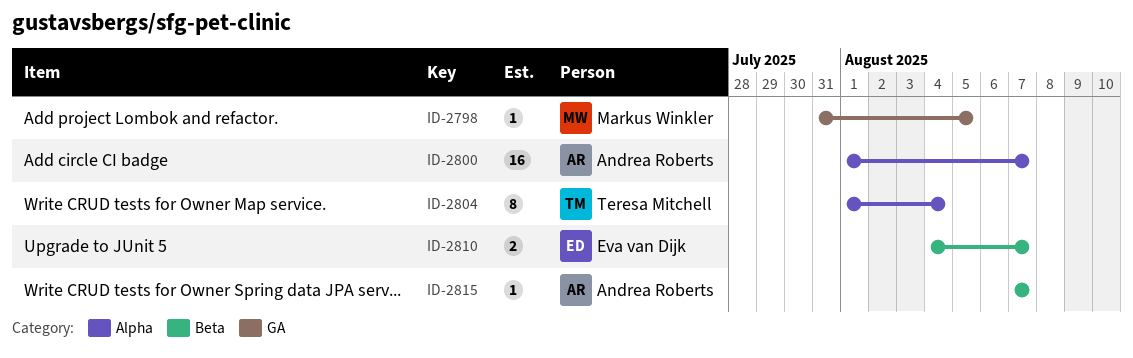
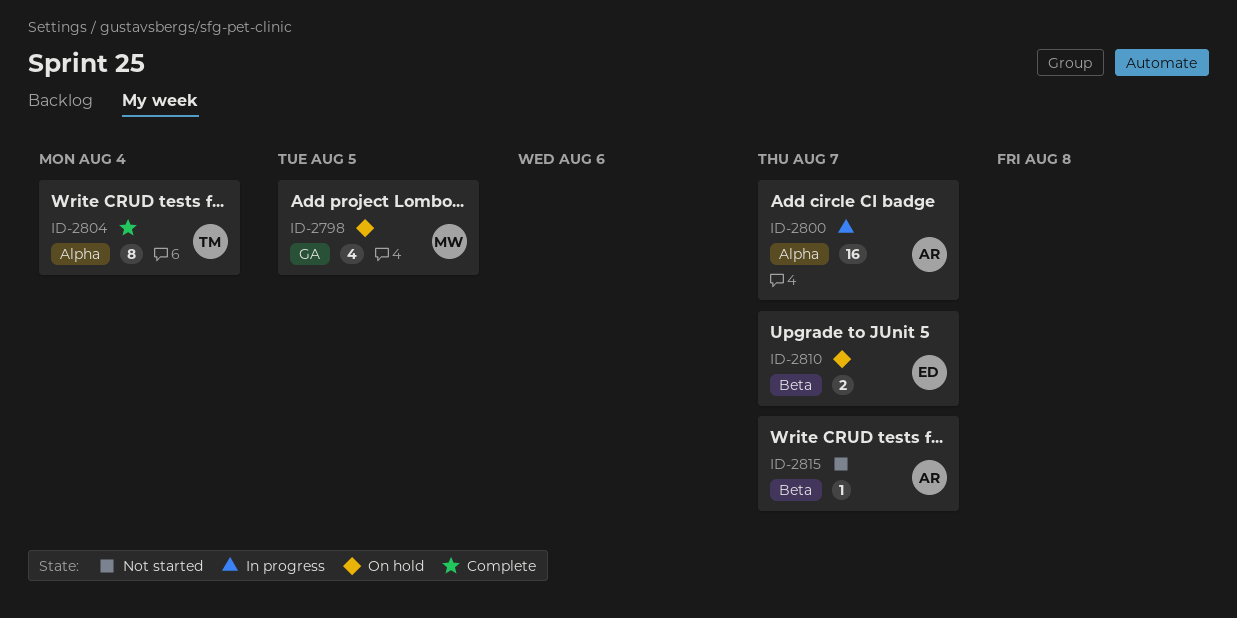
ID-2798, estimate: 1 -> 4

